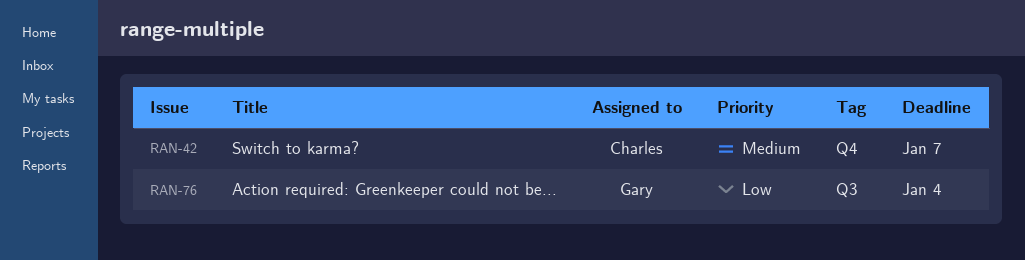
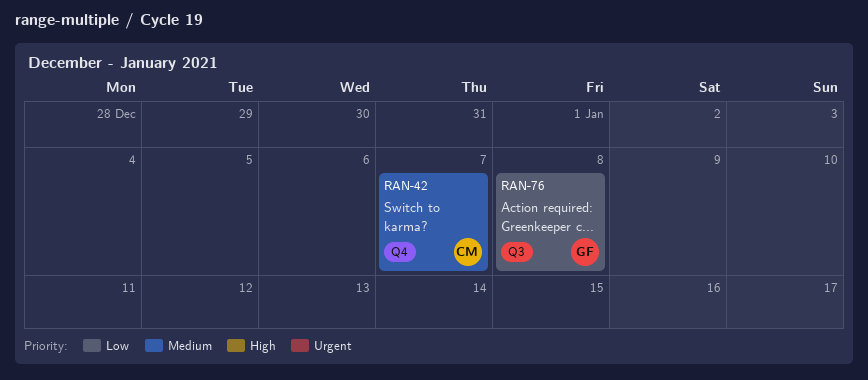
RAN-76, due: Jan 4 -> Jan 8

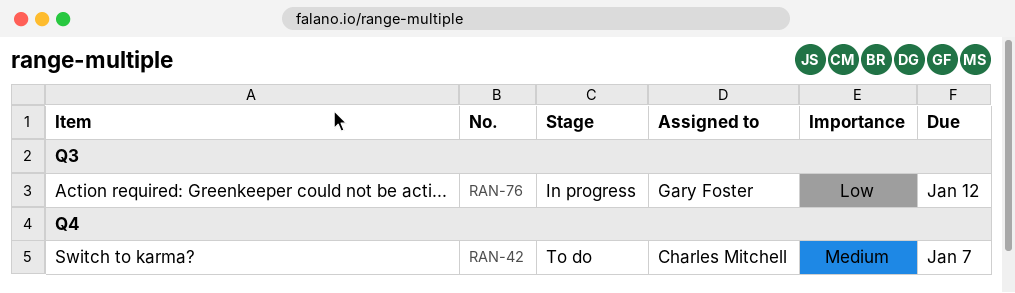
RAN-76, due: Jan 8 -> Jan 12

